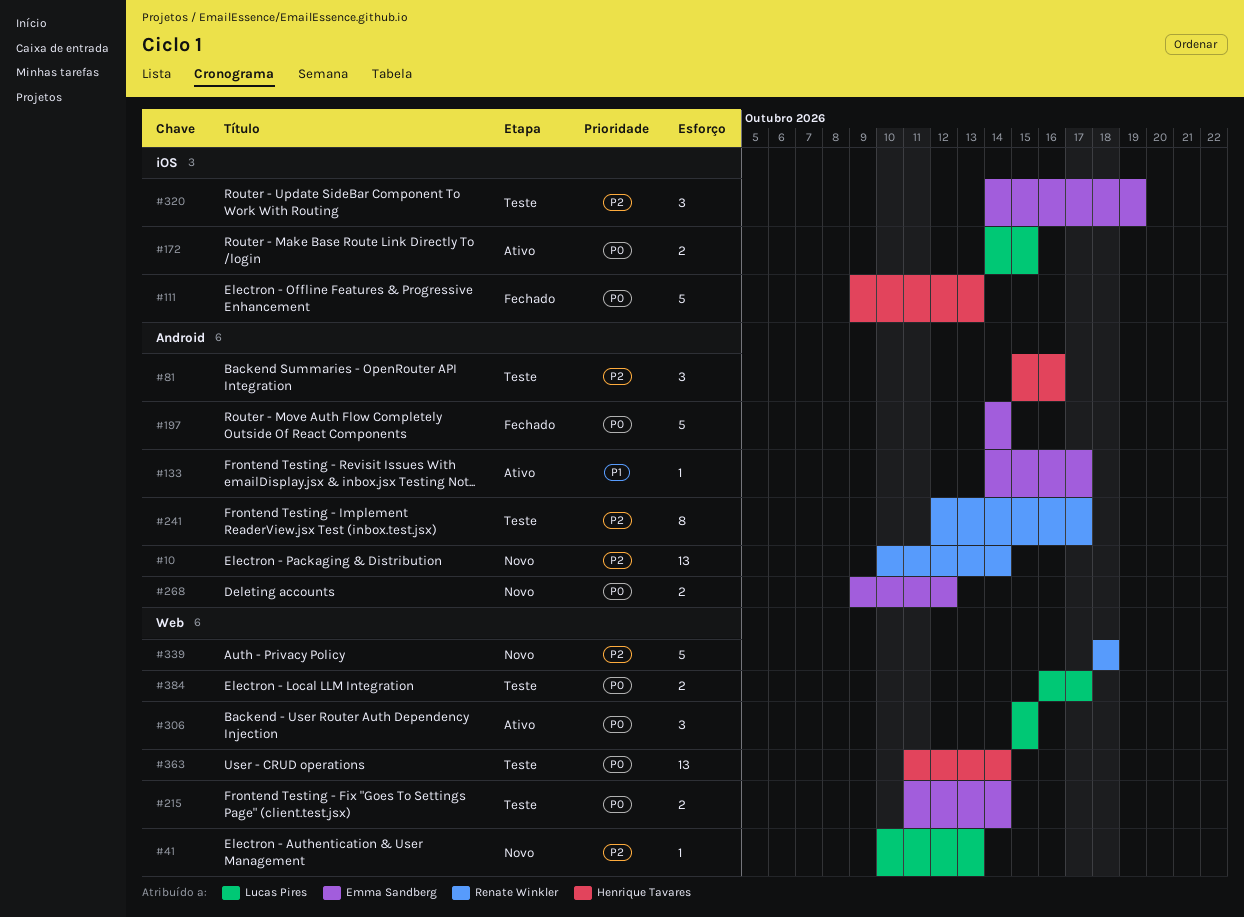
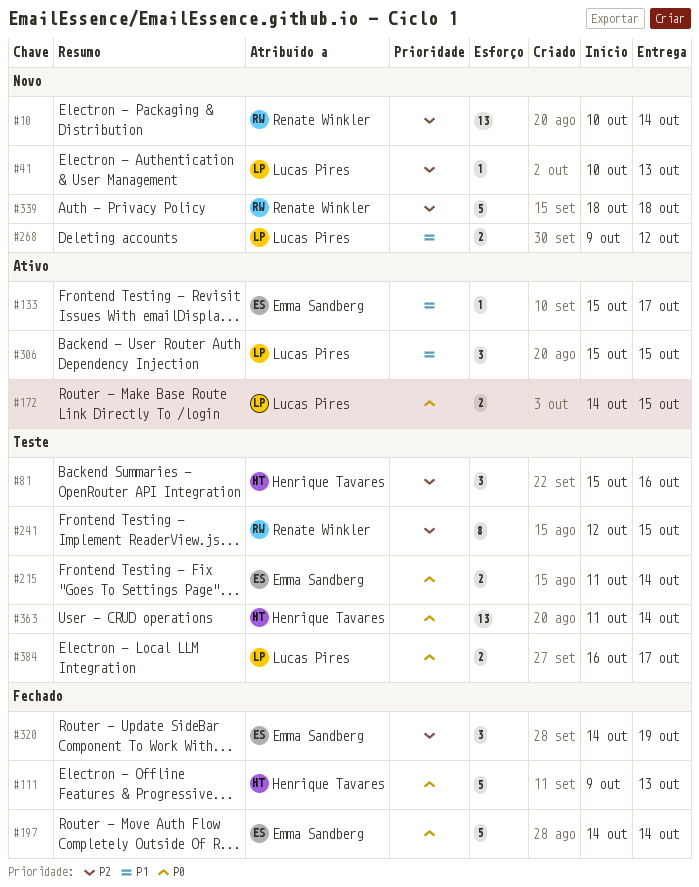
#133, start: Oct 14 -> Oct 15
#241, due: Oct 17 -> Oct 15
#268, owner: Emma Sandberg -> Lucas Pires
#268, priority: P0 -> P1
#306, priority: P0 -> P1
#320, status: Teste -> Fechado

